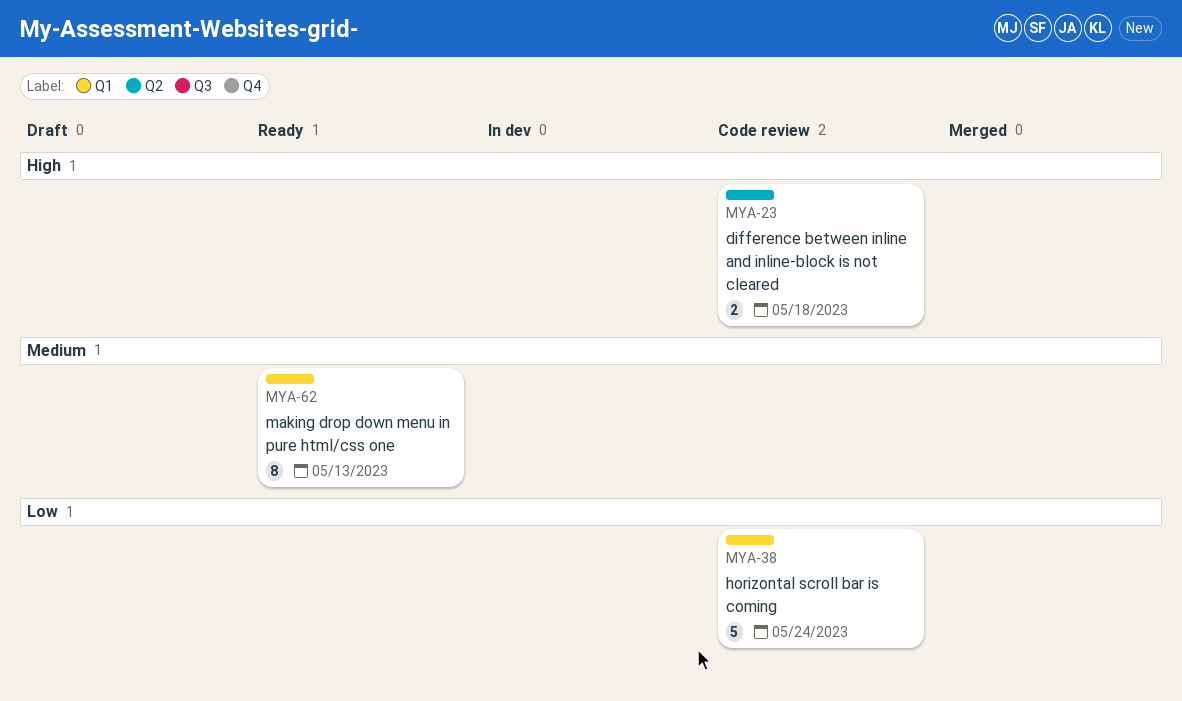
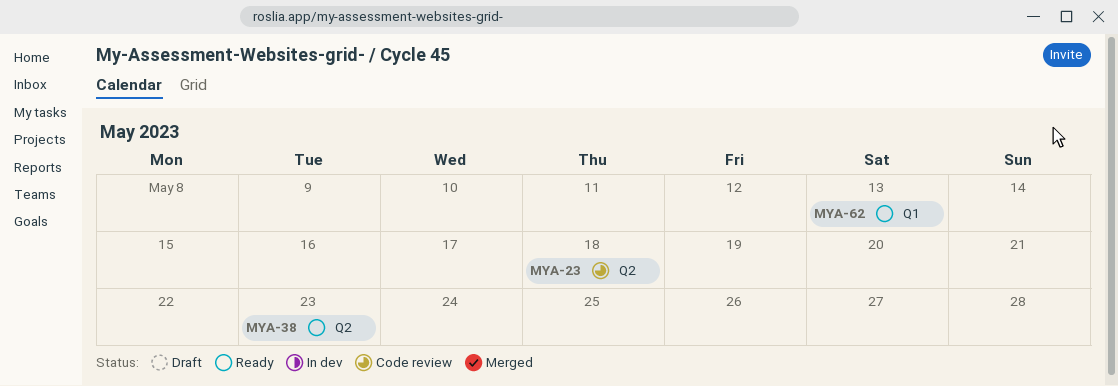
MYA-38, status: Code review -> Ready
MYA-38, label: Q1 -> Q2
MYA-38, due: May 24 -> May 23

